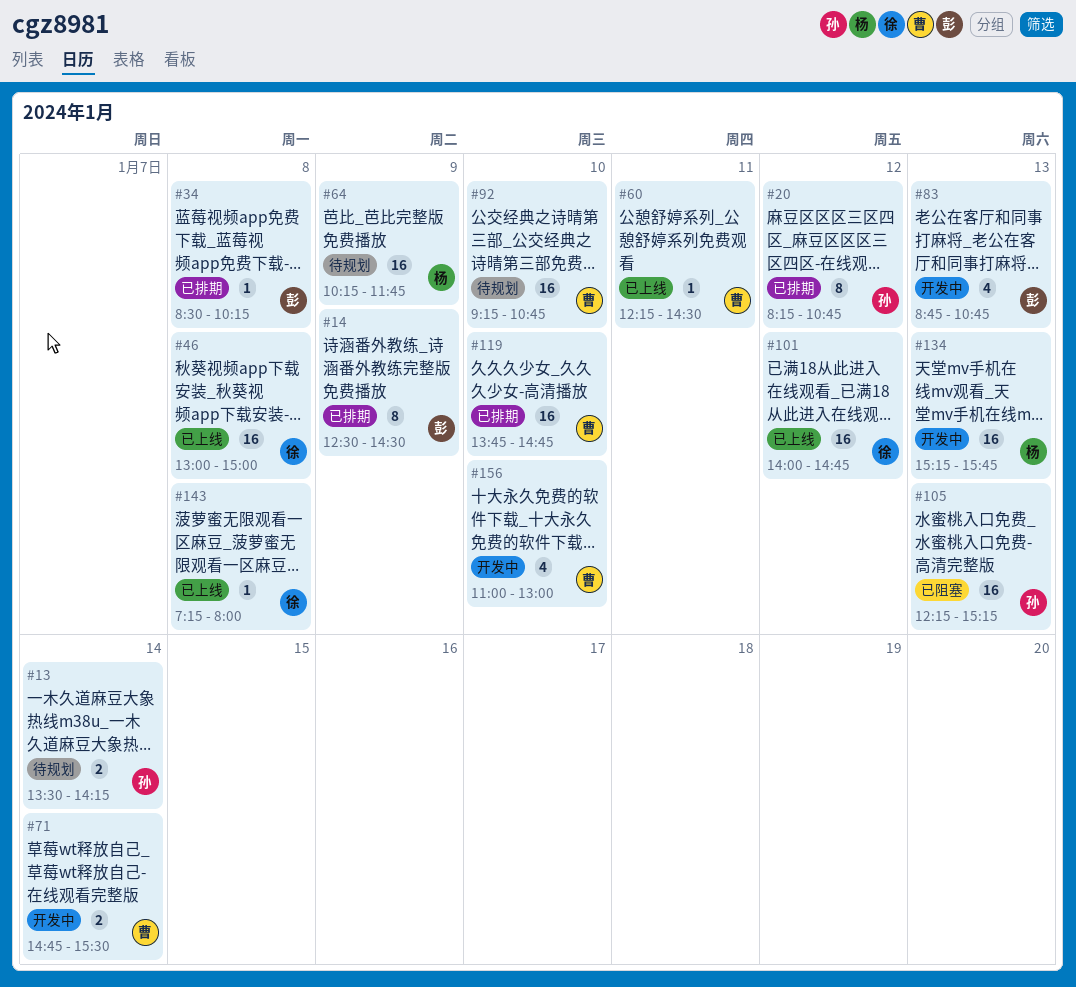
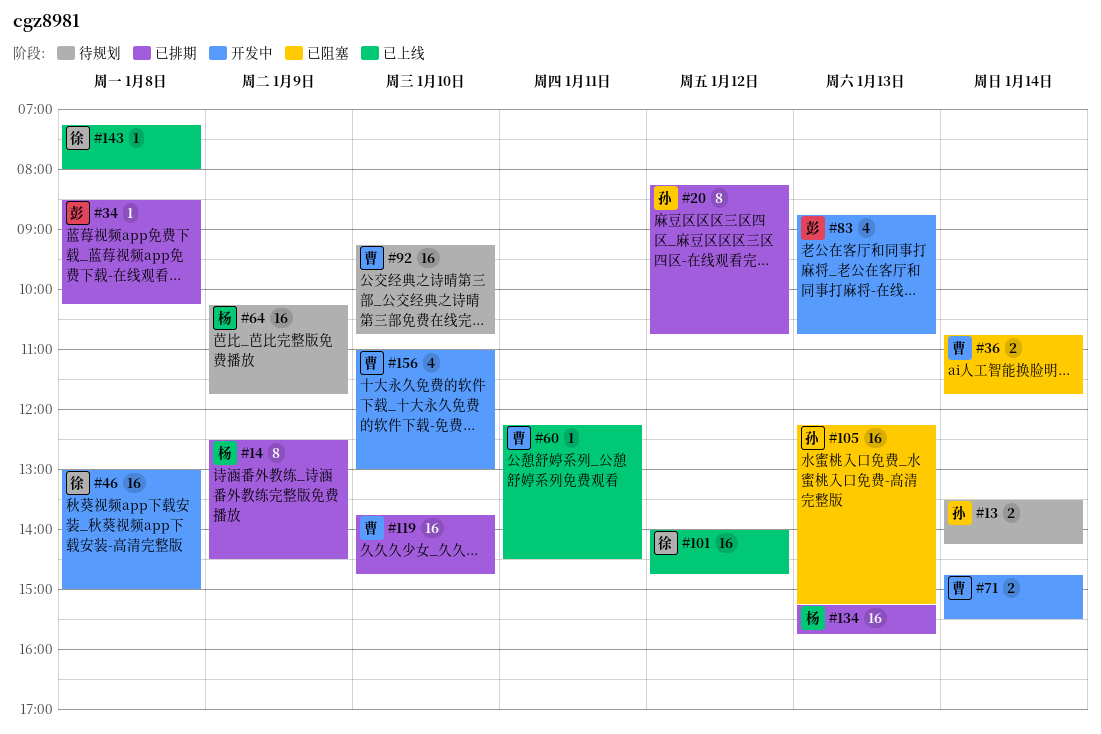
#14, owner: 彭 -> 杨
#36: none -> present
#46, status: 已上线 -> 开发中
#134, status: 开发中 -> 已排期

